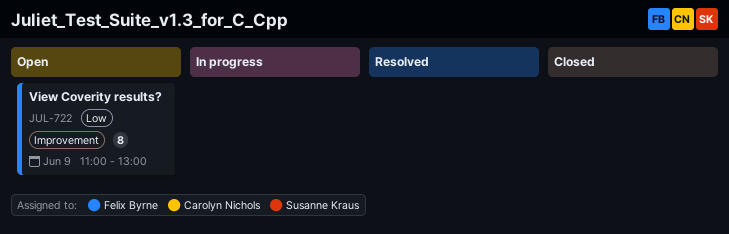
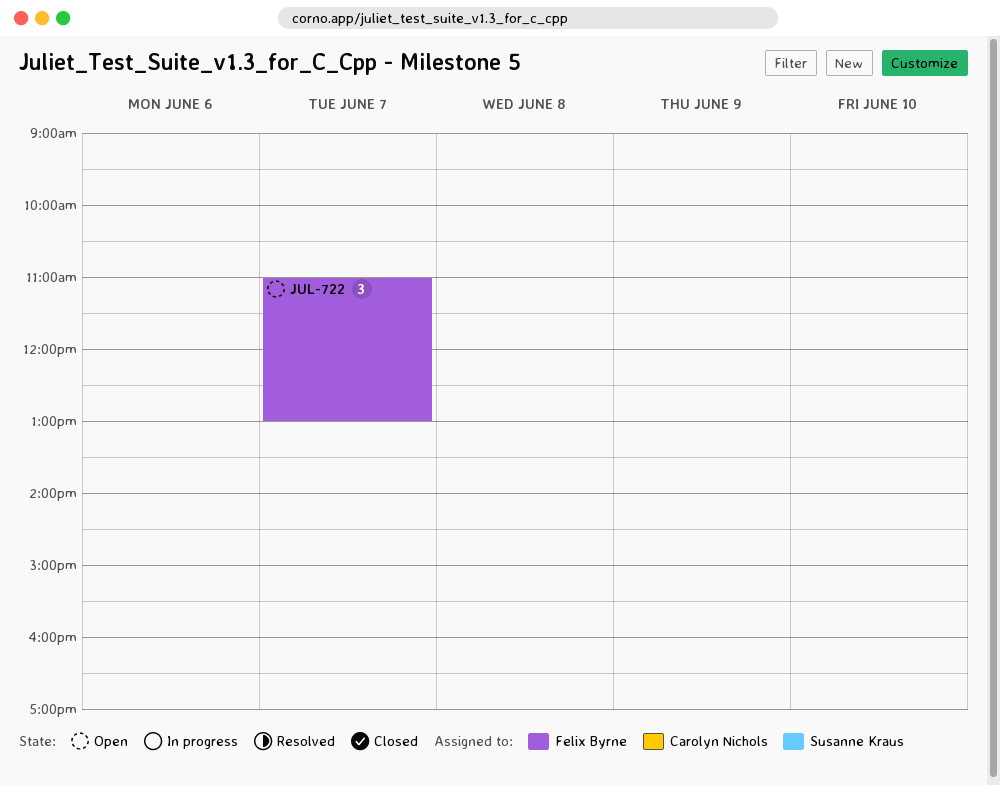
JUL-722, estimate: 8 -> 3
JUL-722, day: Jun 9 -> Jun 7

